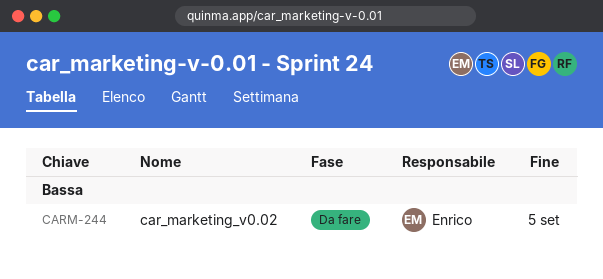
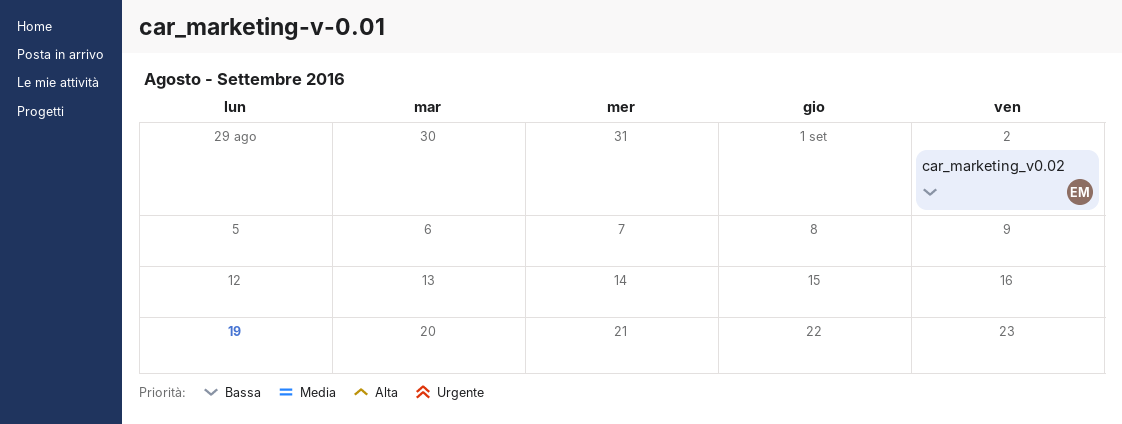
car_marketing_v0.02, due: Sep 5 -> Sep 2

